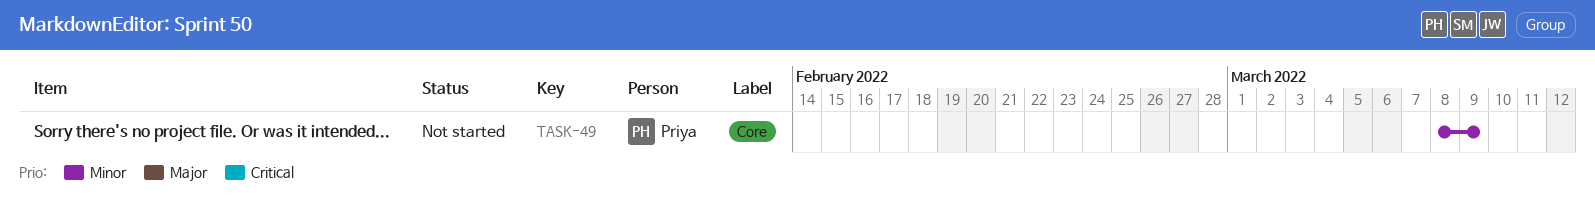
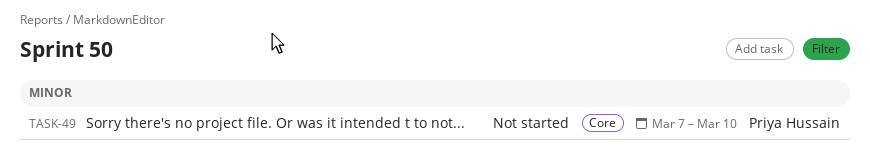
TASK-49, start: Mar 8 -> Mar 7
TASK-49, due: Mar 9 -> Mar 10

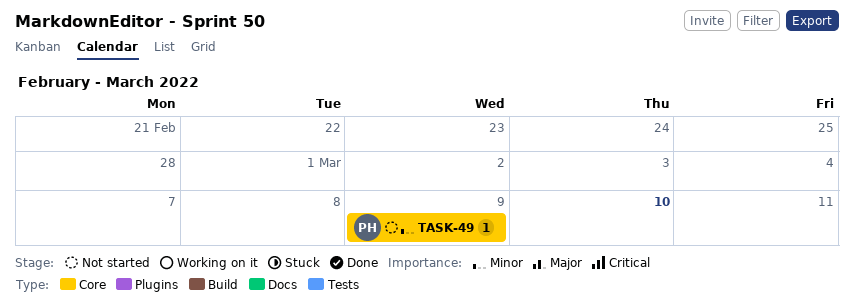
TASK-49, start: Mar 7 -> Mar 9
TASK-49, due: Mar 10 -> Mar 9

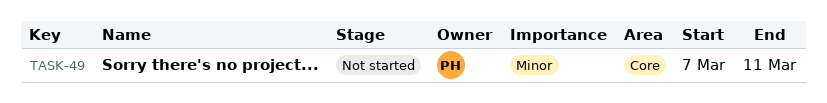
TASK-49, start: Mar 9 -> Mar 7
TASK-49, due: Mar 9 -> Mar 11

